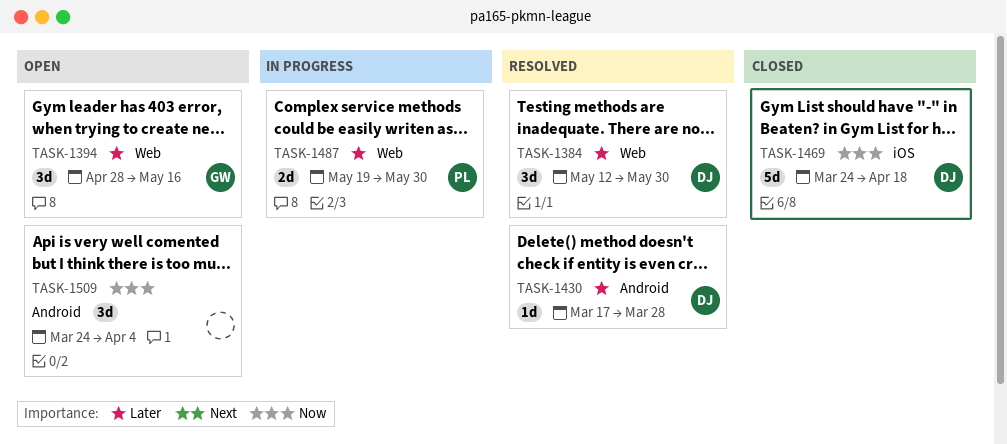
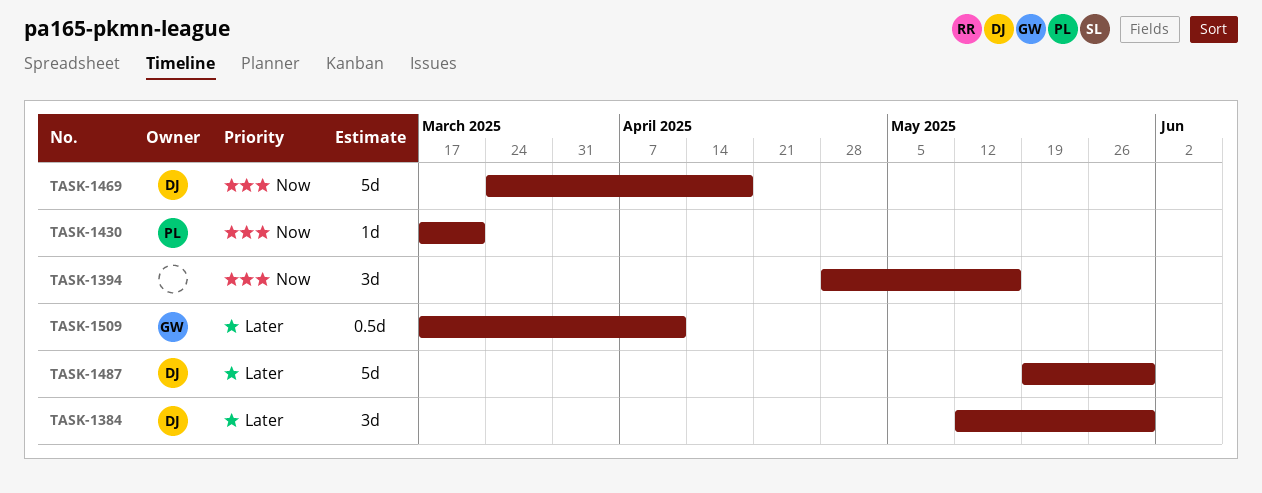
TASK-1394, owner: GW -> none
TASK-1394, priority: Later -> Now
TASK-1430, owner: DJ -> PL
TASK-1430, priority: Later -> Now
TASK-1430, due: Mar 28 -> Mar 21
TASK-1487, owner: PL -> DJ
TASK-1487, estimate: 2d -> 5d
TASK-1509, owner: none -> GW
TASK-1509, priority: Now -> Later
TASK-1509, estimate: 3d -> 0.5d
TASK-1509, start: Mar 24 -> Mar 17
TASK-1509, due: Apr 4 -> Apr 11

